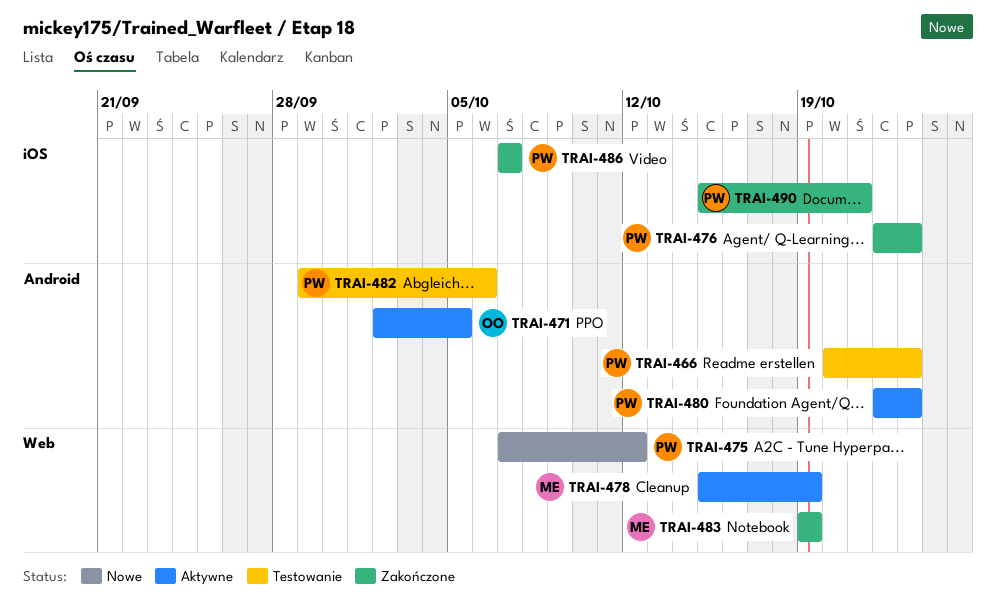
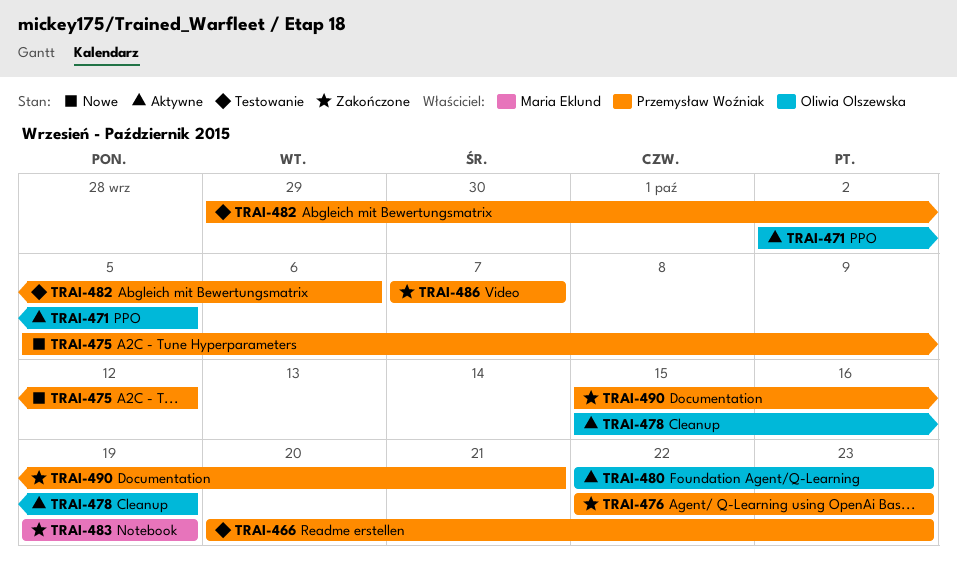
TRAI-475, start: Oct 7 -> Oct 5
TRAI-478, owner: Maria Eklund -> Oliwia Olszewska
TRAI-480, owner: Przemysław Woźniak -> Oliwia Olszewska

